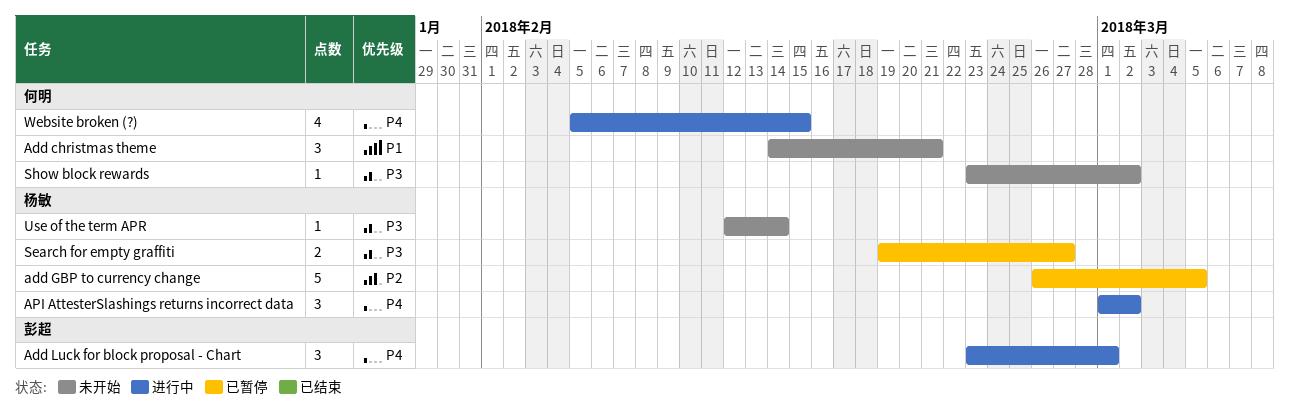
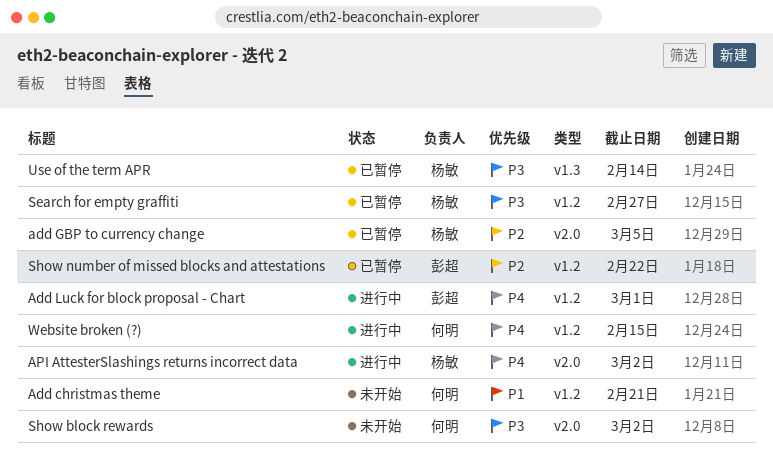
Show number of missed blocks and attestations: none -> present
Use of the term APR, status: 未开始 -> 已暂停

